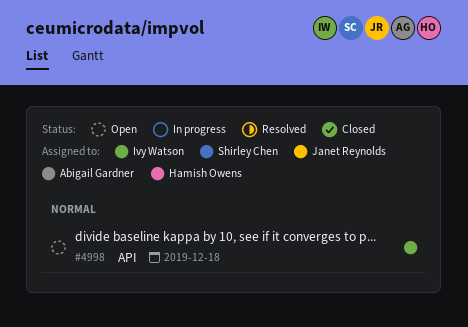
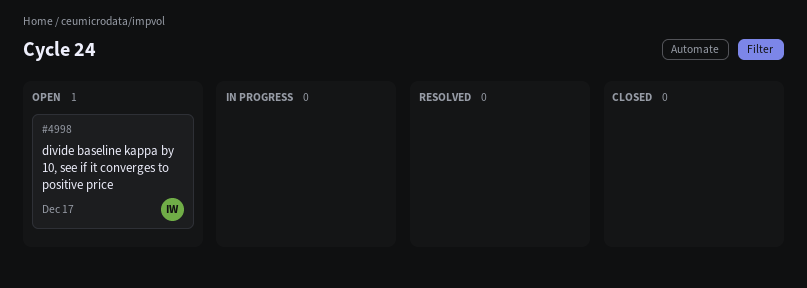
#4998, due: Dec 18 -> Dec 17

